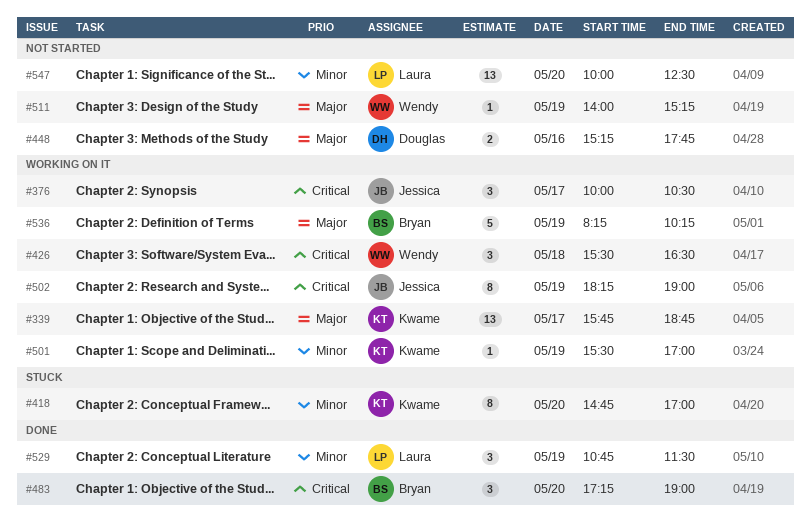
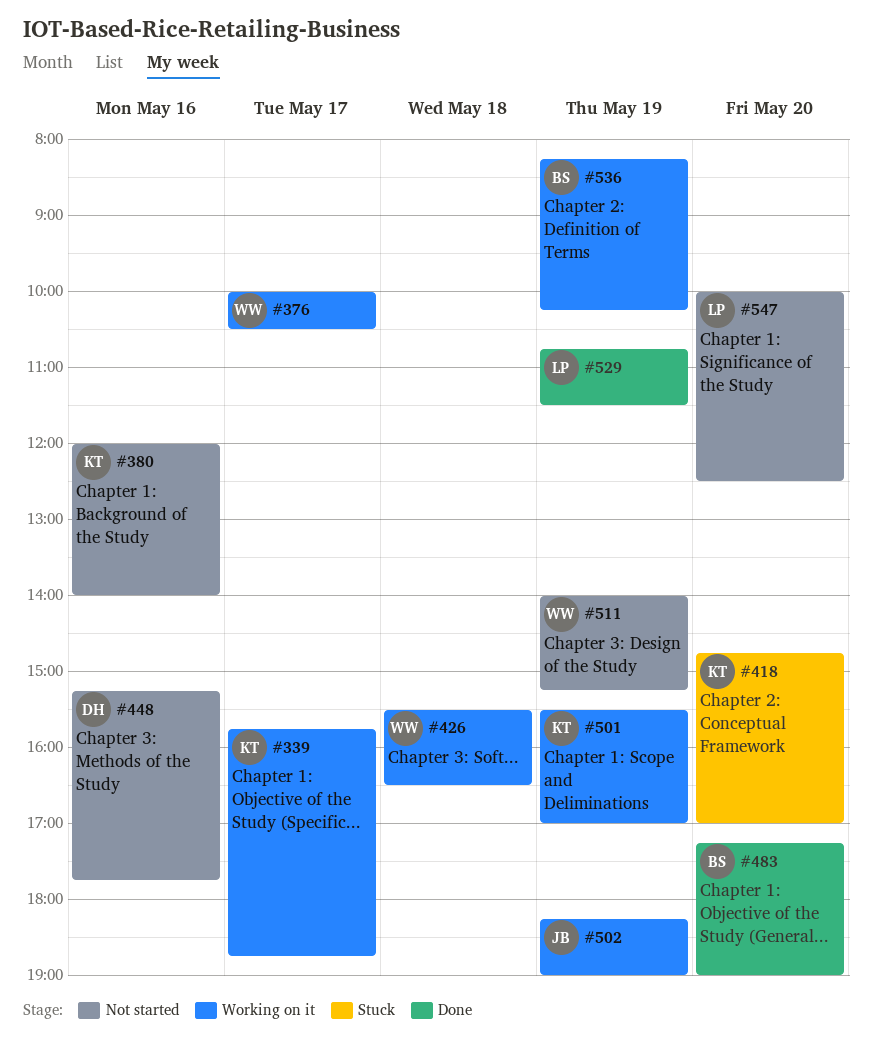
#376, owner: Jessica -> Wendy
#380: none -> present

